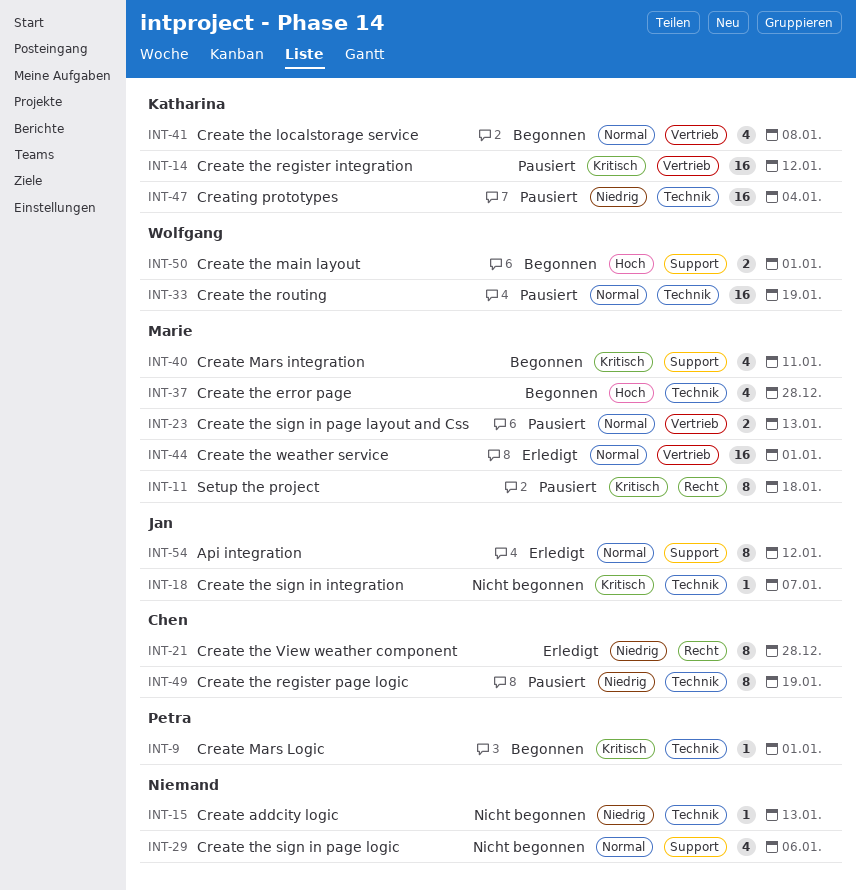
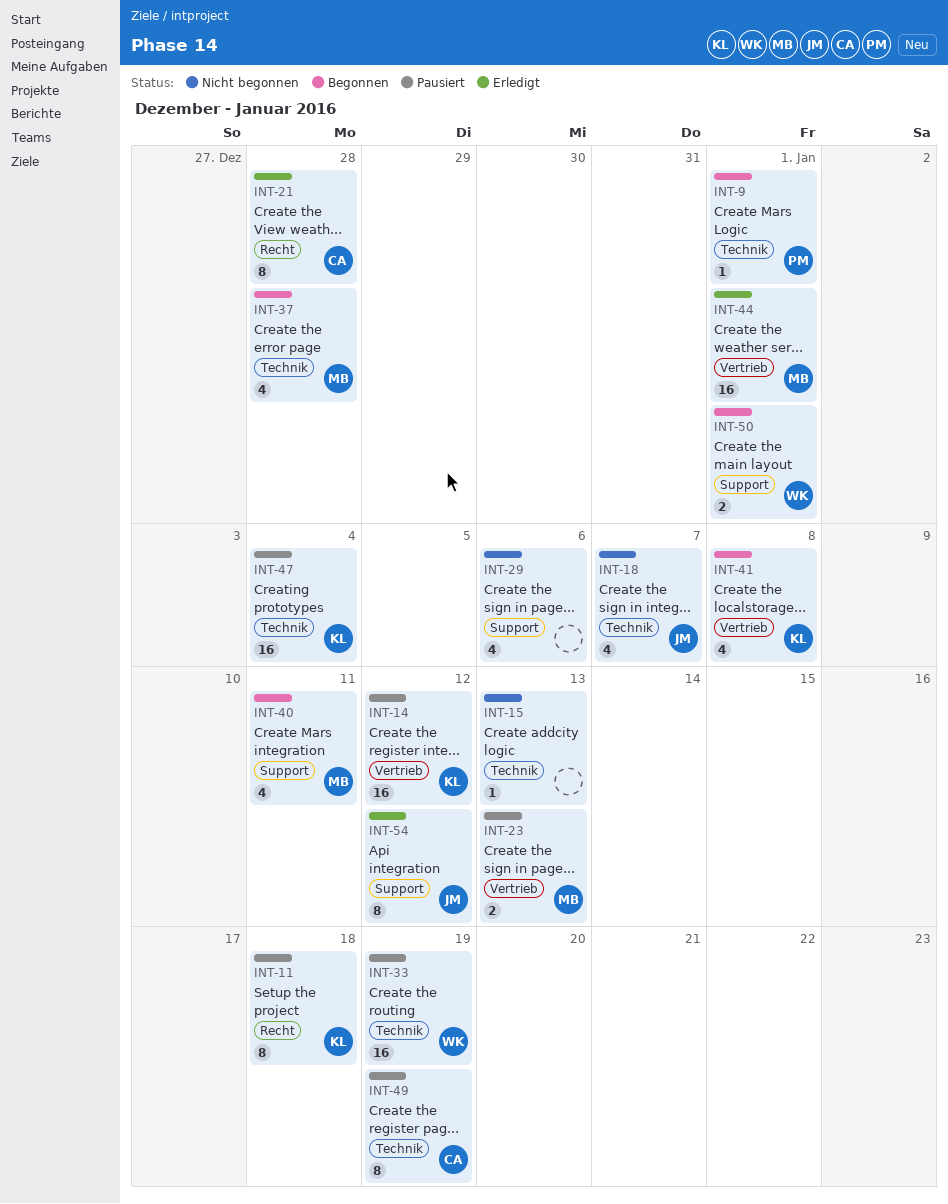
INT-11, owner: Marie -> Katharina
INT-18, estimate: 1 -> 4

